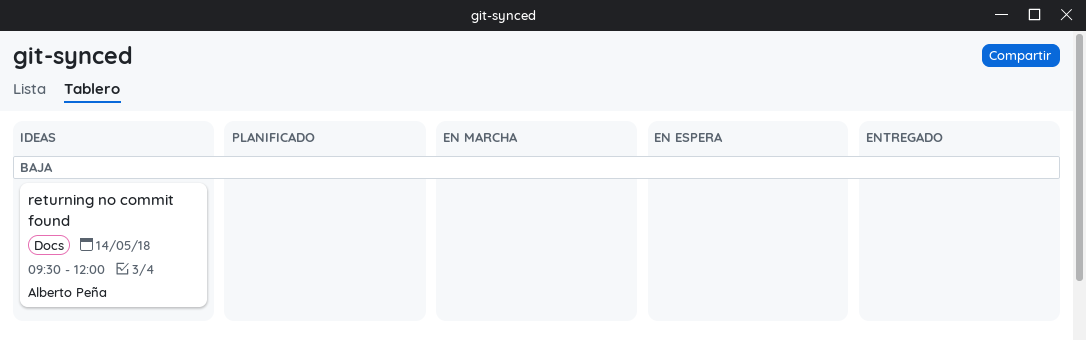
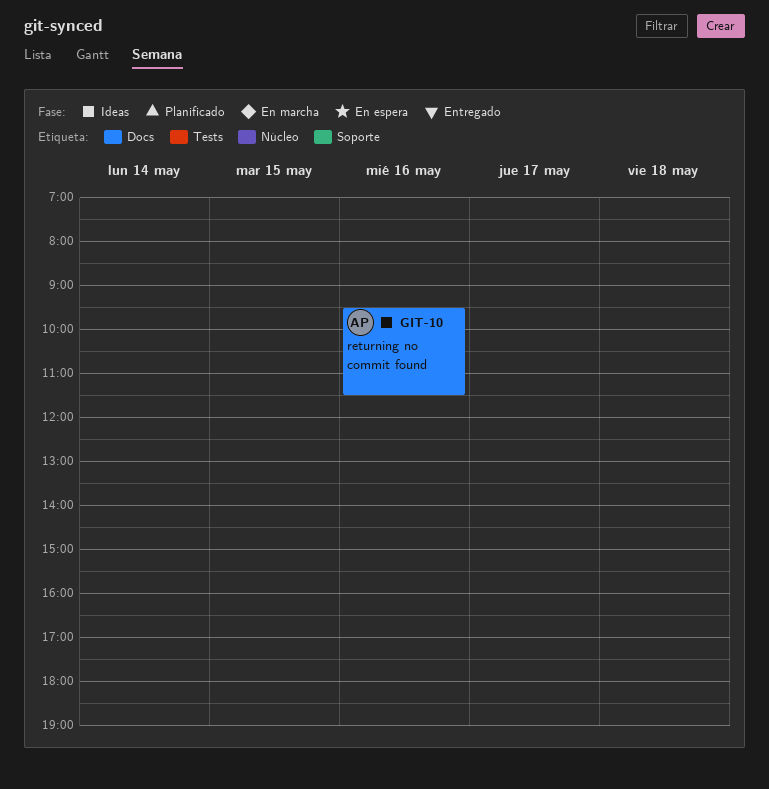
returning no commit found, day: May 14 -> May 16
returning no commit found, ends: 12:00 -> 11:30

